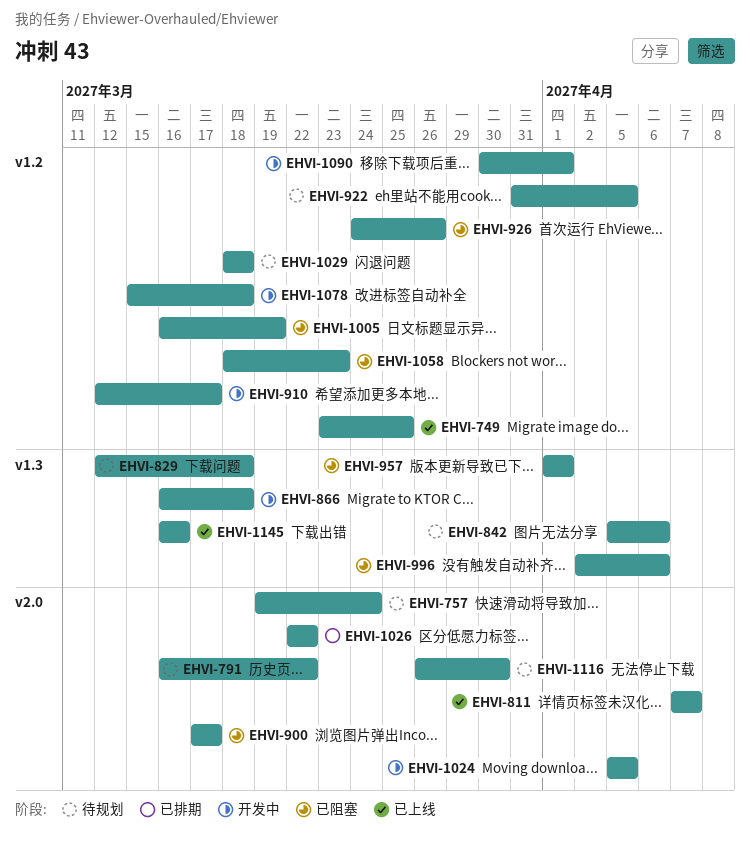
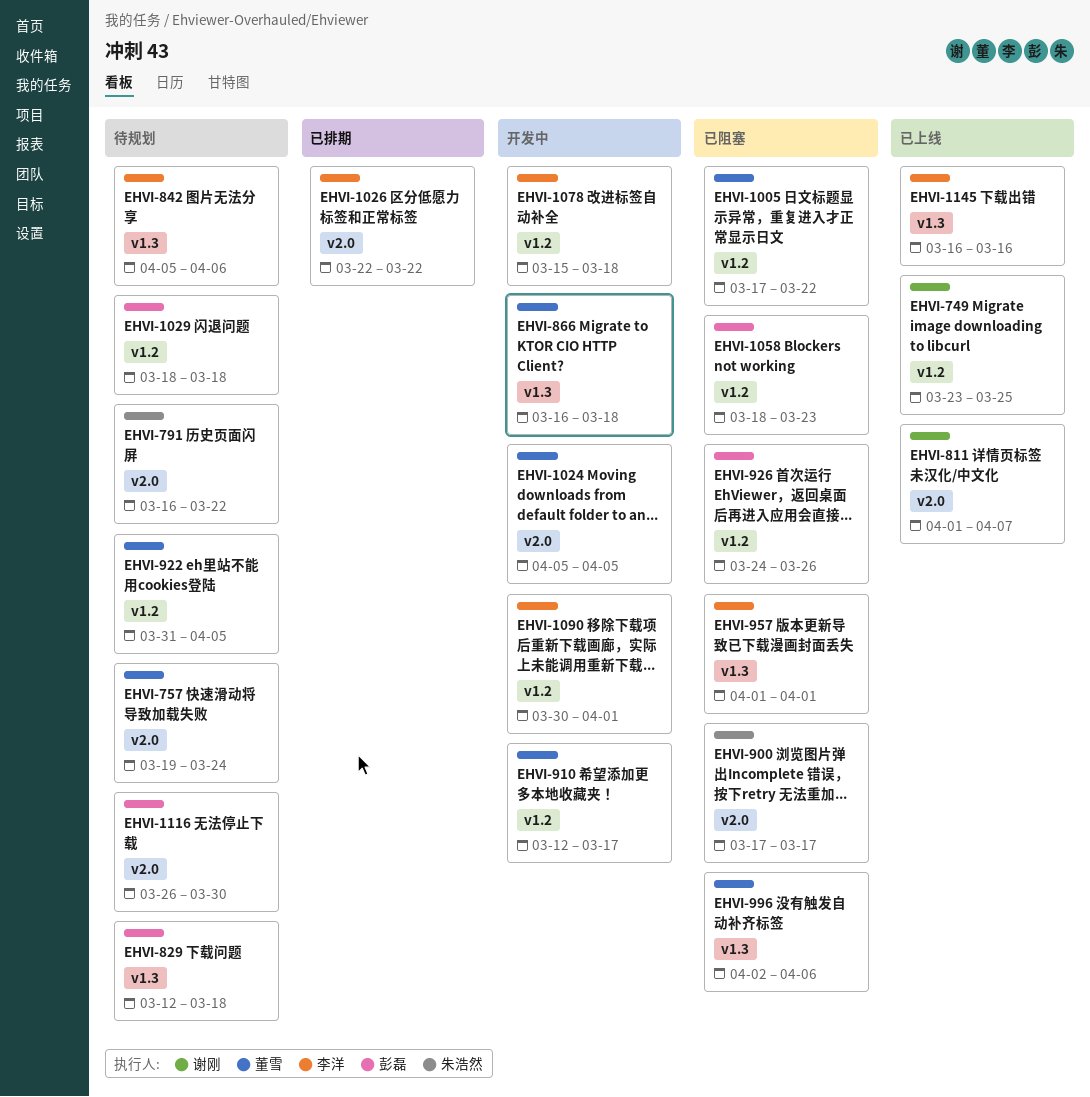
EHVI-811, start: Apr 7 -> Apr 1
EHVI-1005, start: Mar 16 -> Mar 17
EHVI-1005, due: Mar 19 -> Mar 22

